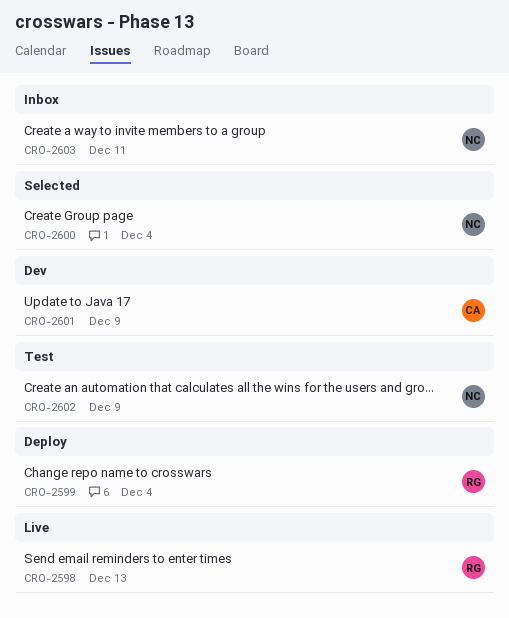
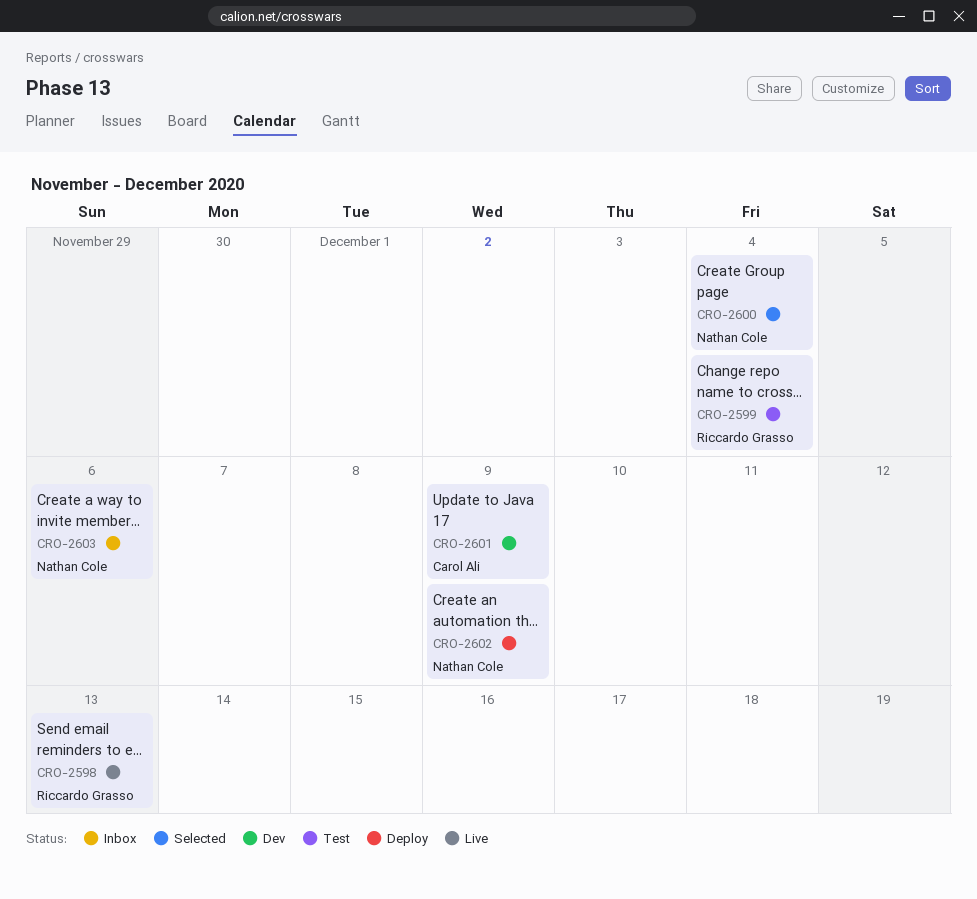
CRO-2599, status: Deploy -> Test
CRO-2602, status: Test -> Deploy
CRO-2603, due: Dec 11 -> Dec 6

